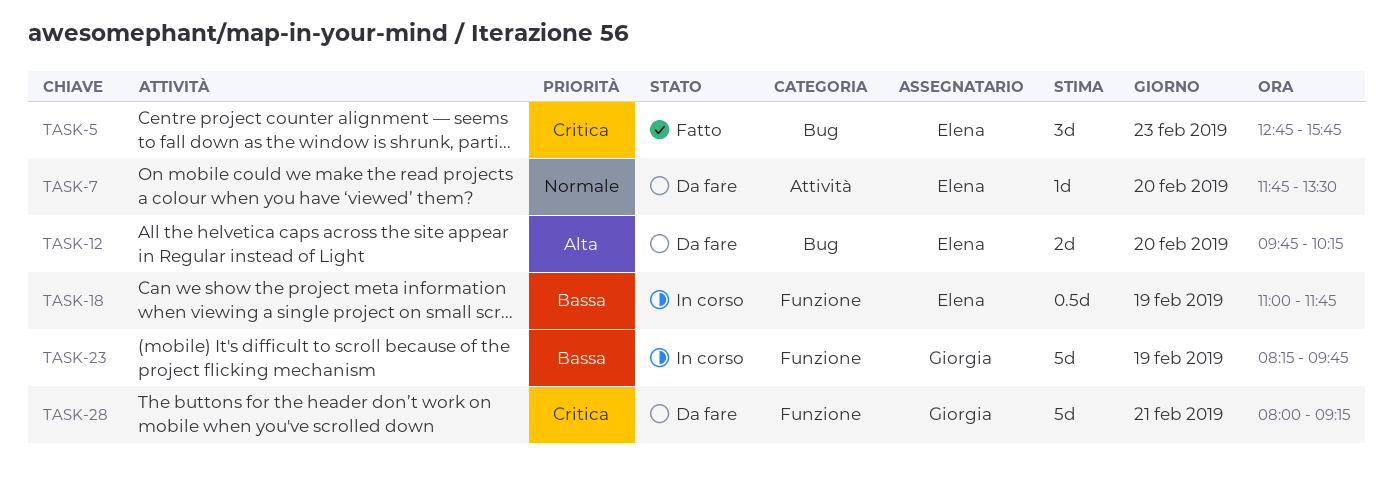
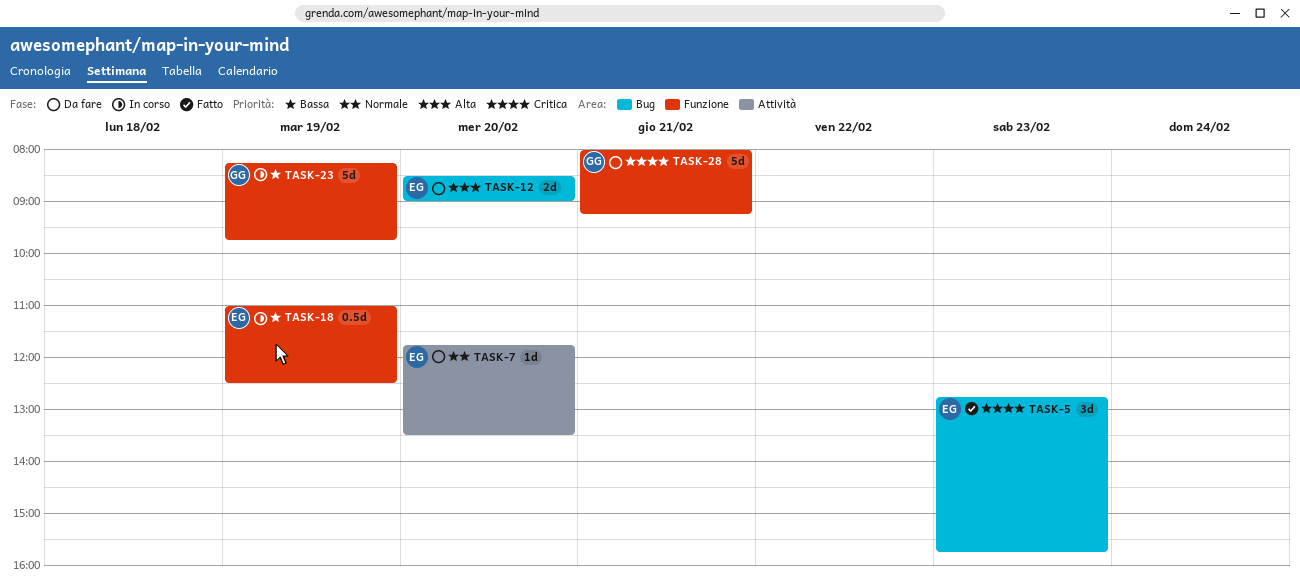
TASK-12, begins: 09:45 -> 08:30
TASK-12, ends: 10:15 -> 09:00
TASK-18, ends: 11:45 -> 12:30

